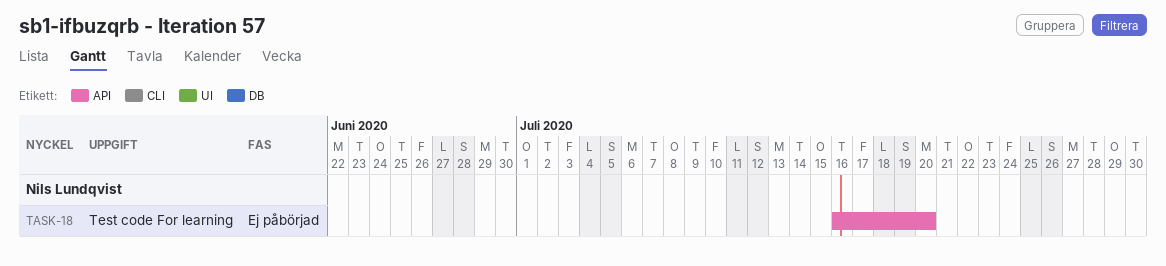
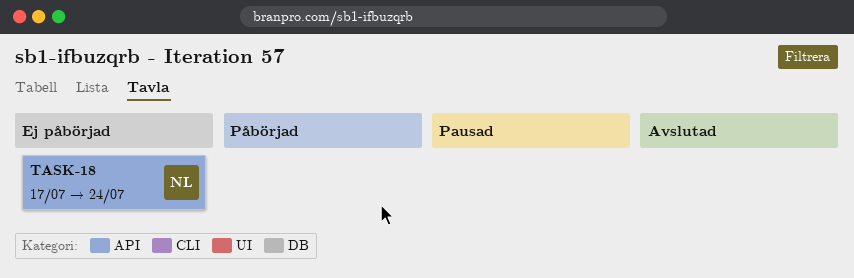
TASK-18, start: Jul 16 -> Jul 17
TASK-18, due: Jul 20 -> Jul 24

